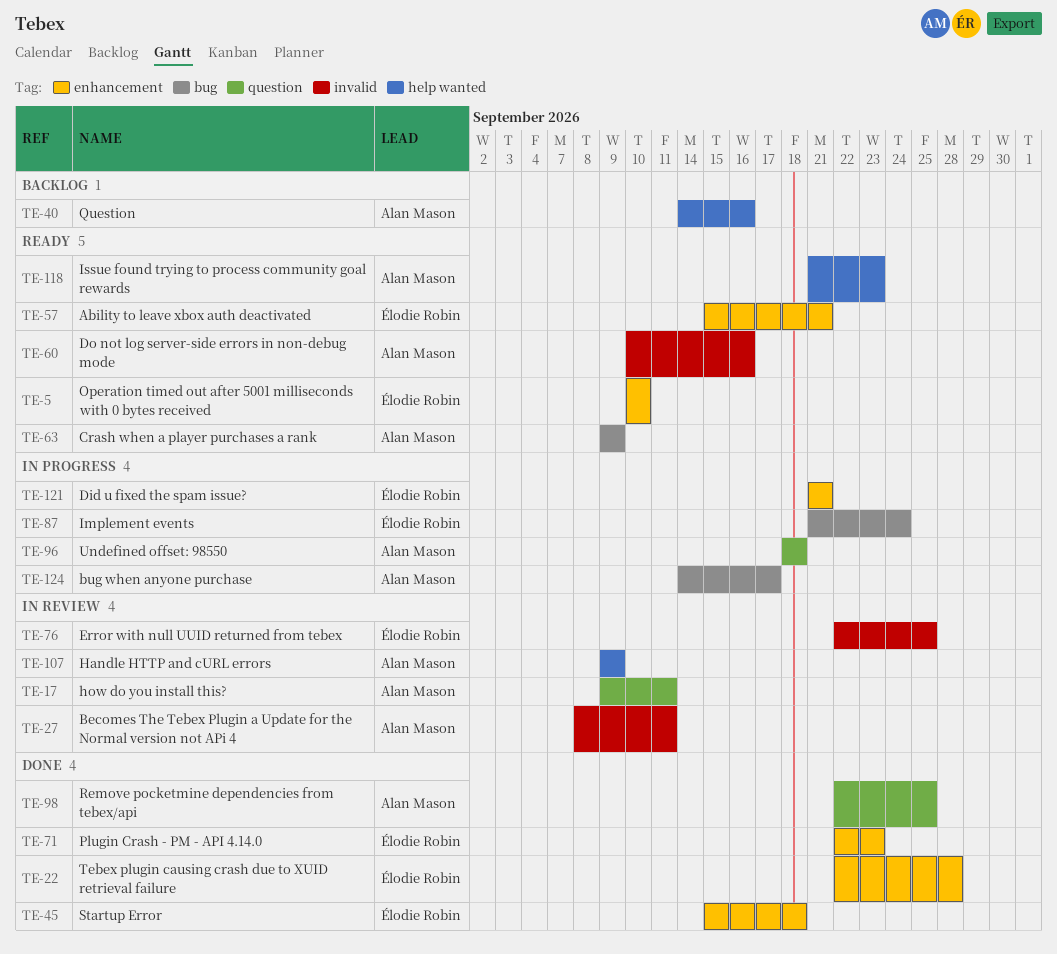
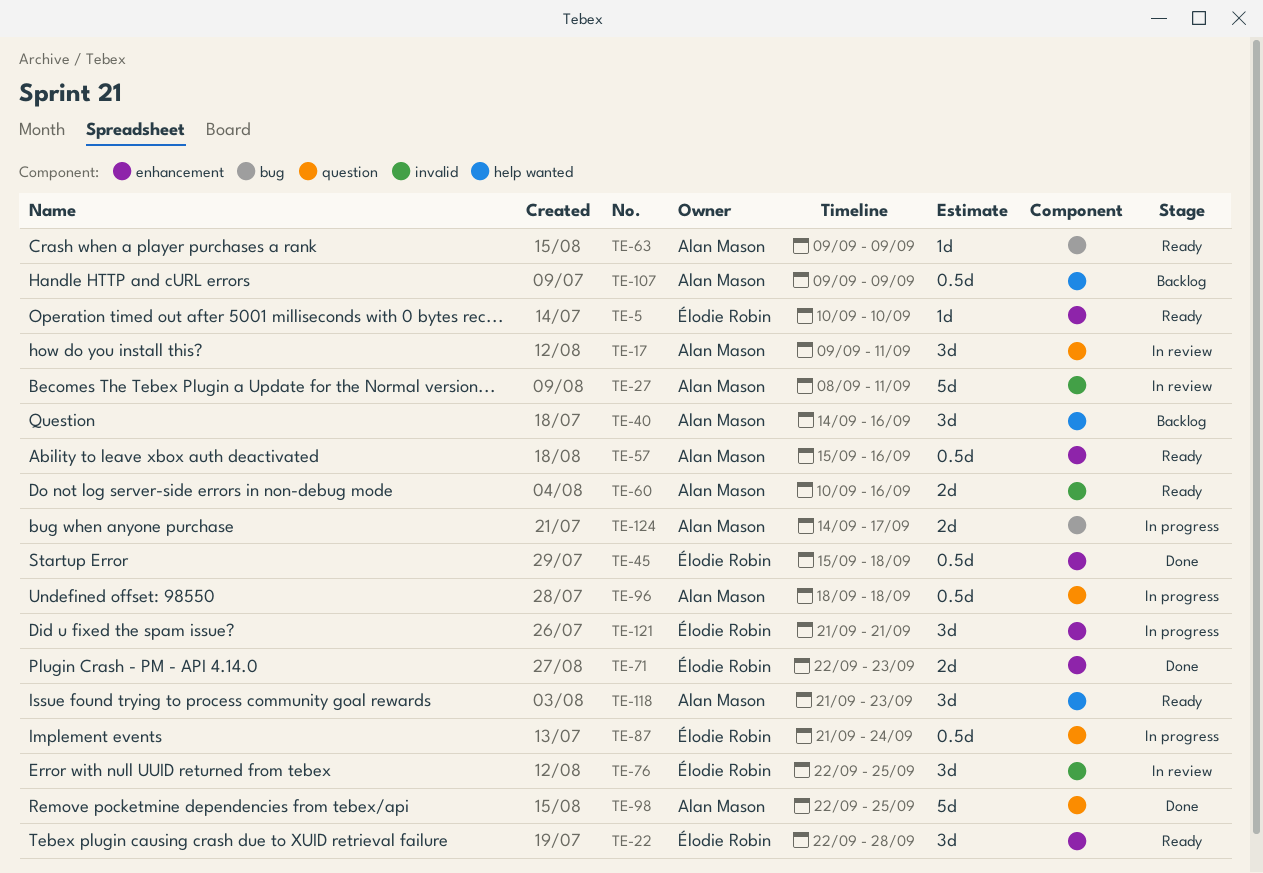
TE-22, status: Done -> Ready
TE-57, owner: Élodie Robin -> Alan Mason
TE-57, due: Sep 21 -> Sep 16
TE-87, label: bug -> question
TE-107, status: In review -> Backlog

